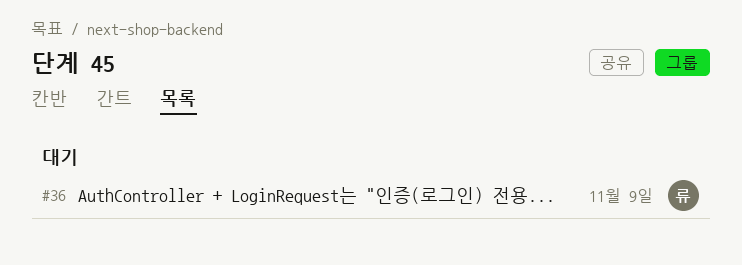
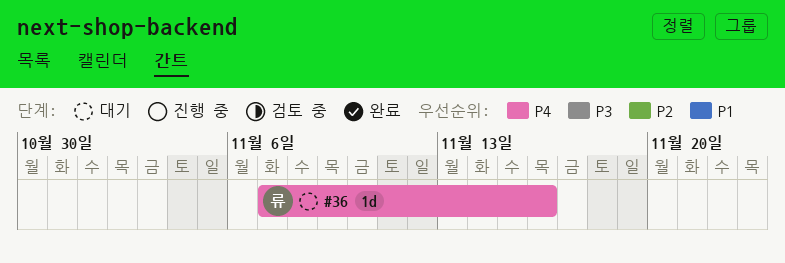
#36, due: Nov 9 -> Nov 16

